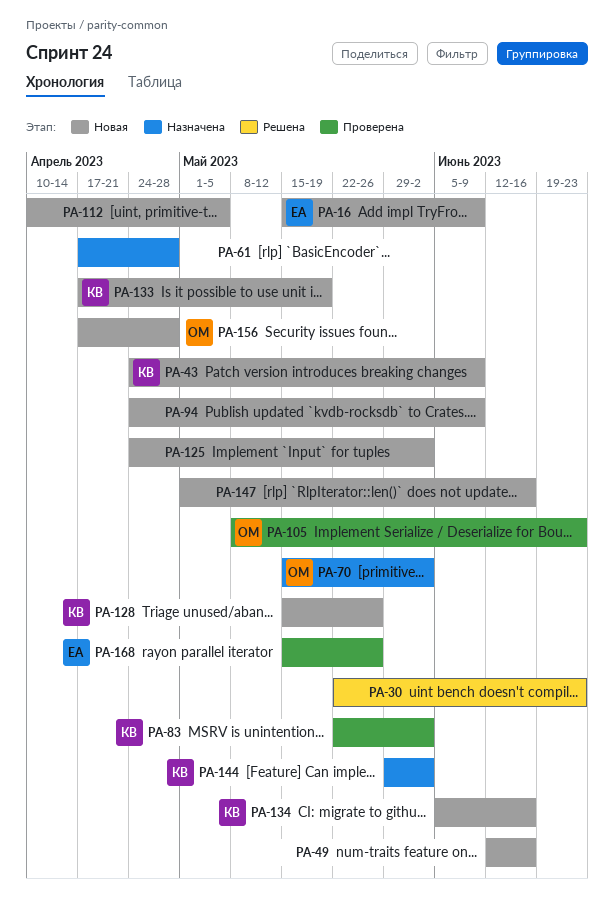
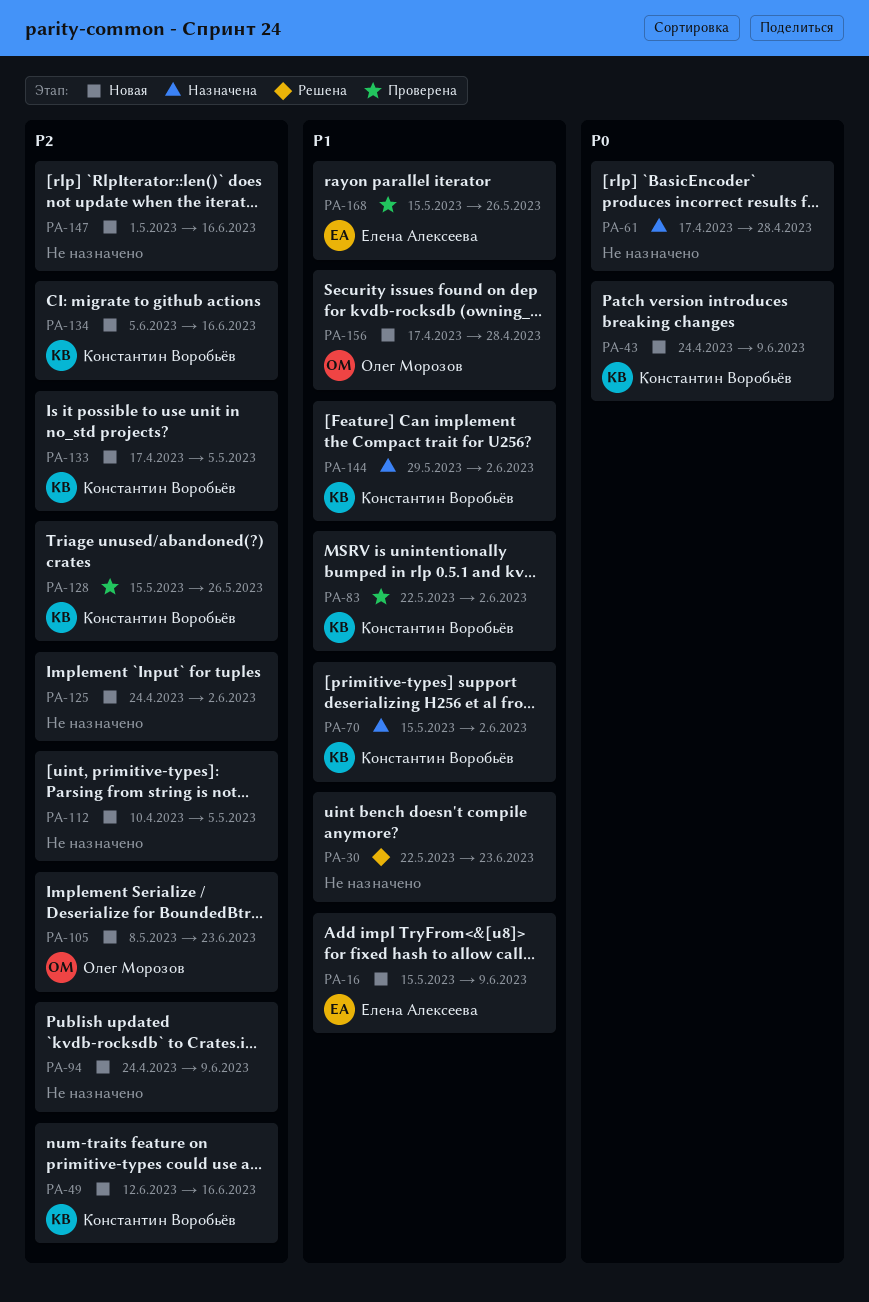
PA-49, owner: none -> Константин Воробьёв
PA-70, owner: Олег Морозов -> Константин Воробьёв
PA-105, status: Проверена -> Новая
PA-128, status: Новая -> Проверена
PA-133, due: May 19 -> May 5

